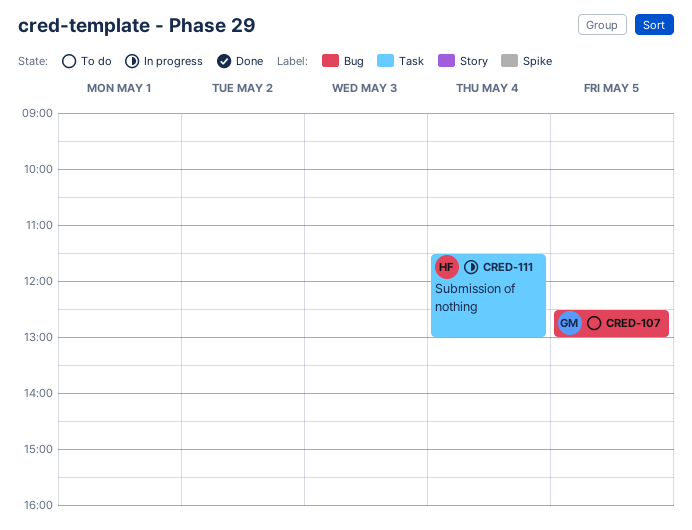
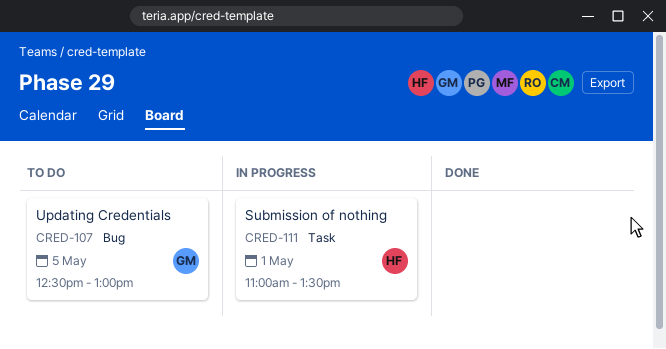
CRED-111, day: May 4 -> May 1
CRED-111, begins: 11:30 -> 11:00
CRED-111, ends: 13:00 -> 13:30

